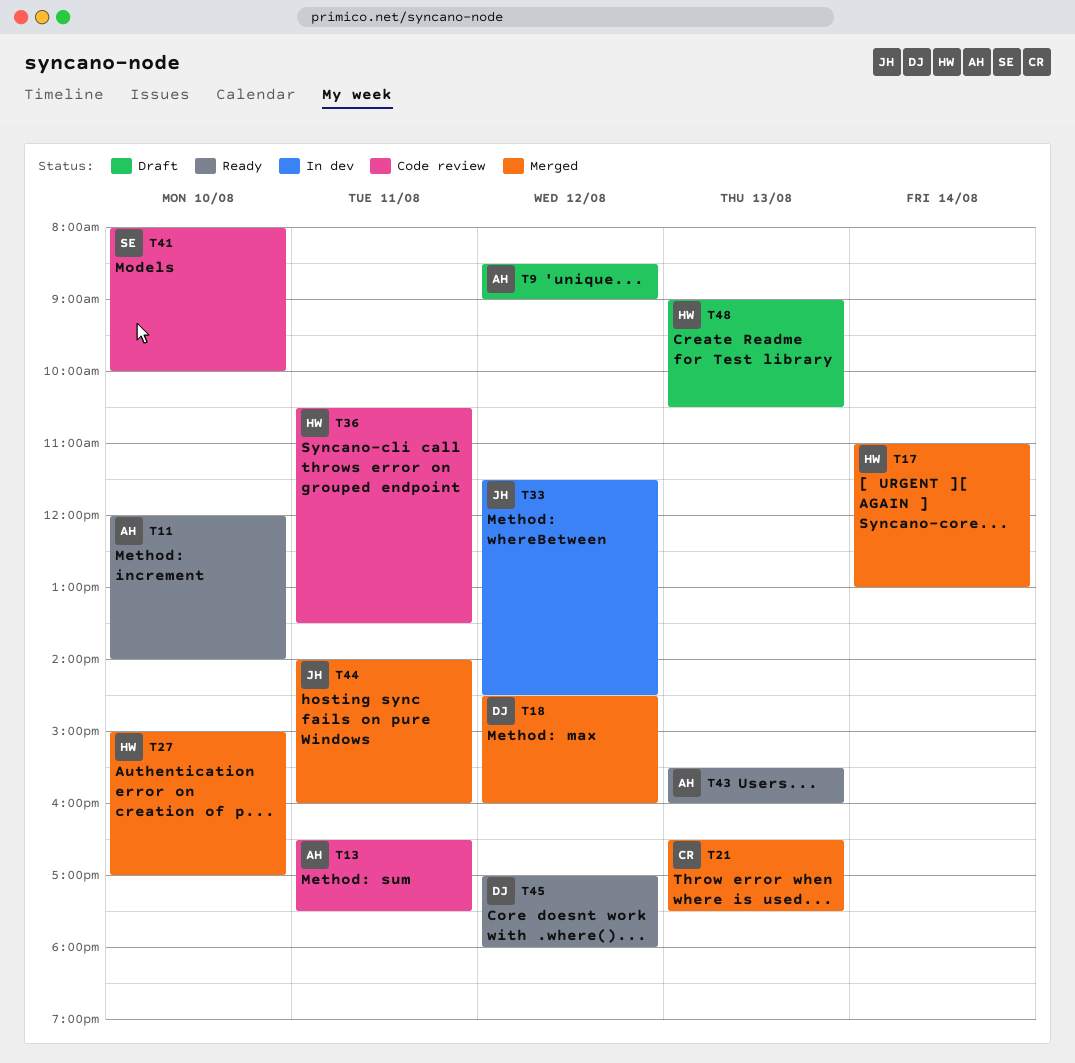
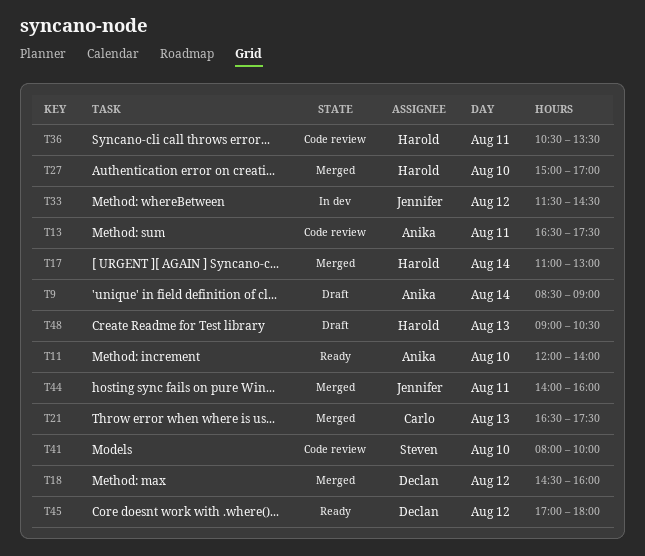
T9, day: Aug 12 -> Aug 14
T43: present -> none

